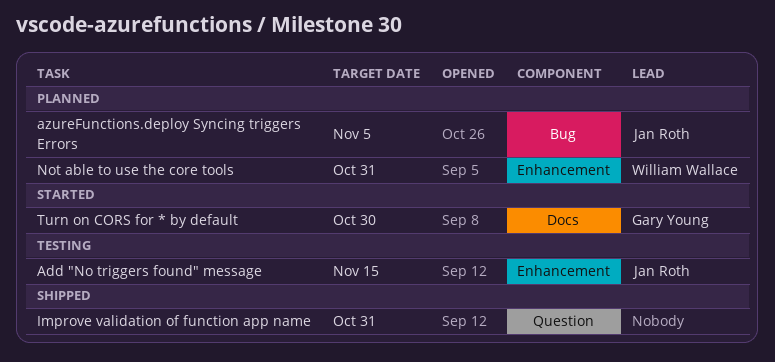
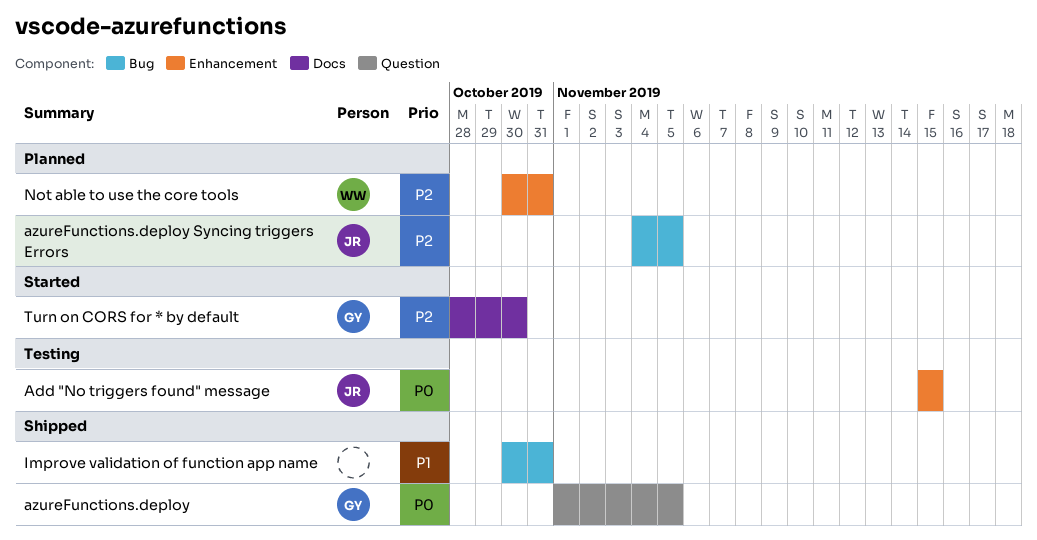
azureFunctions.deploy: none -> present
Improve validation of function app name, label: Question -> Bug

